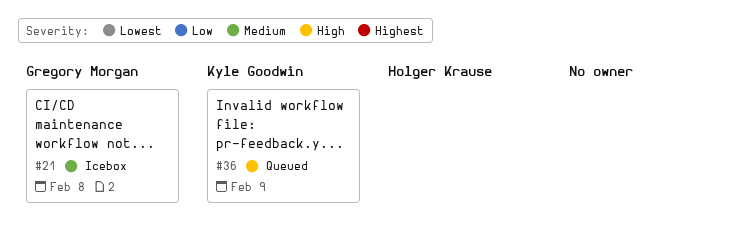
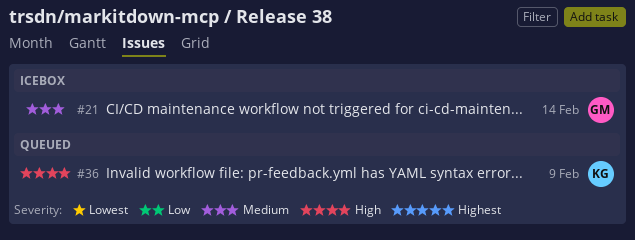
#21, due: Feb 8 -> Feb 14

